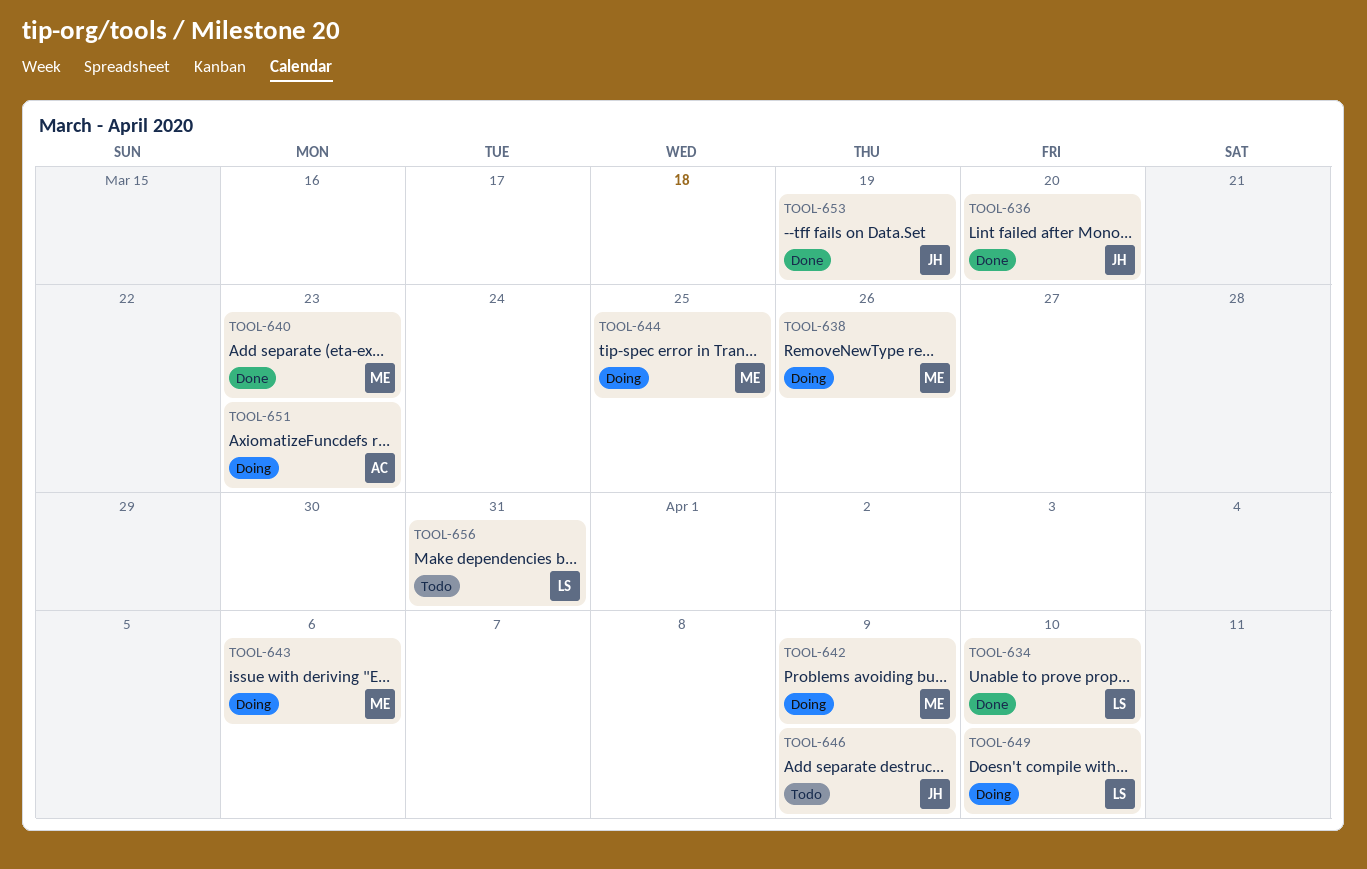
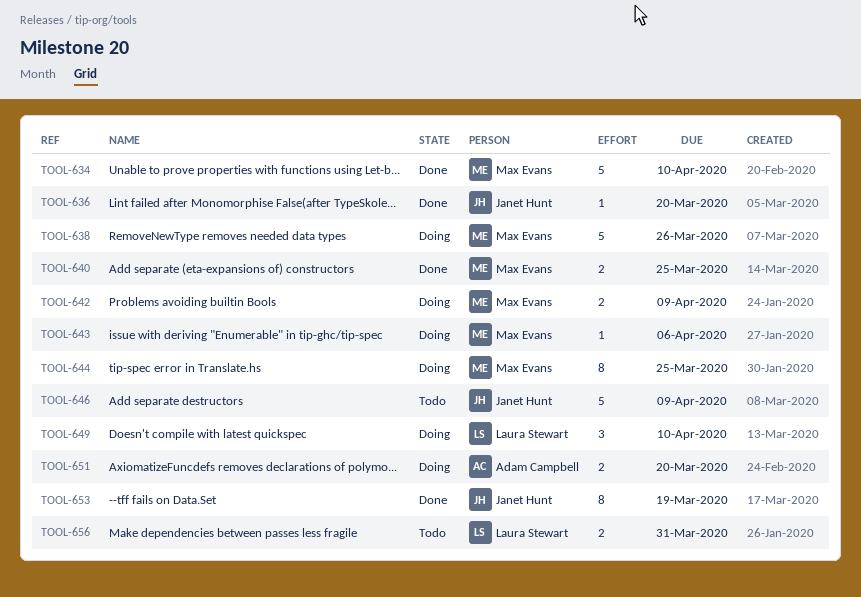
TOOL-634, owner: Laura Stewart -> Max Evans
TOOL-640, due: Mar 23 -> Mar 25
TOOL-651, due: Mar 23 -> Mar 20

